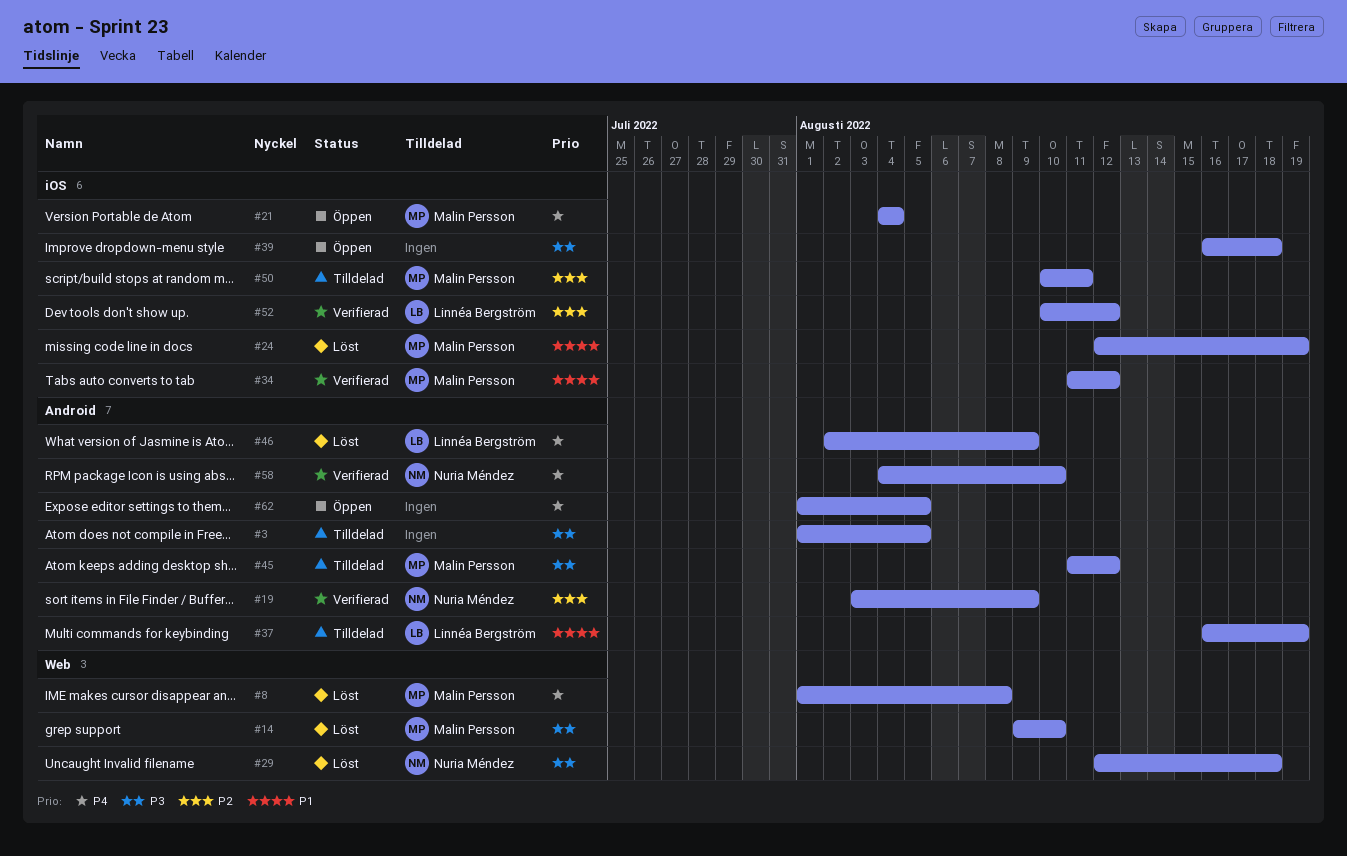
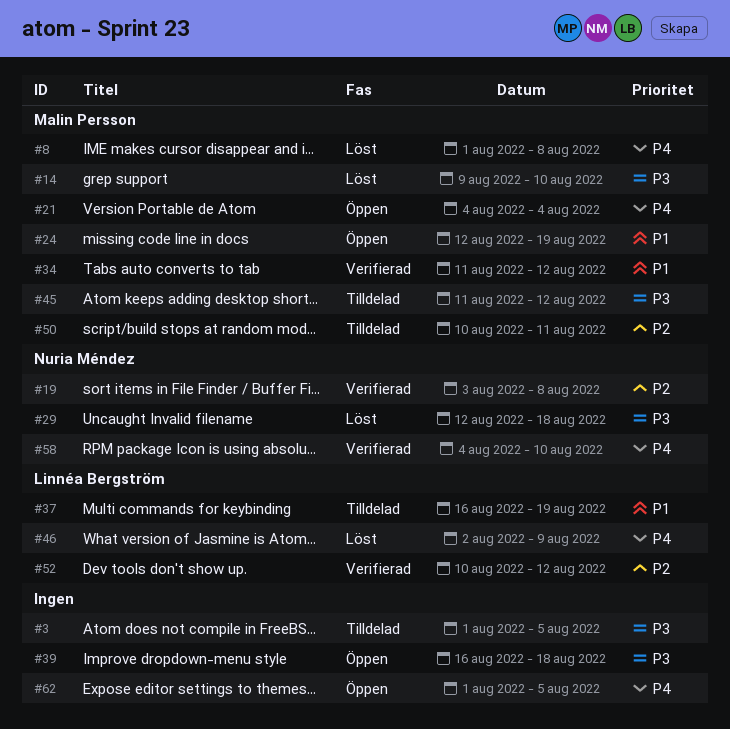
#19, due: Aug 9 -> Aug 8
#24, status: Löst -> Öppen

